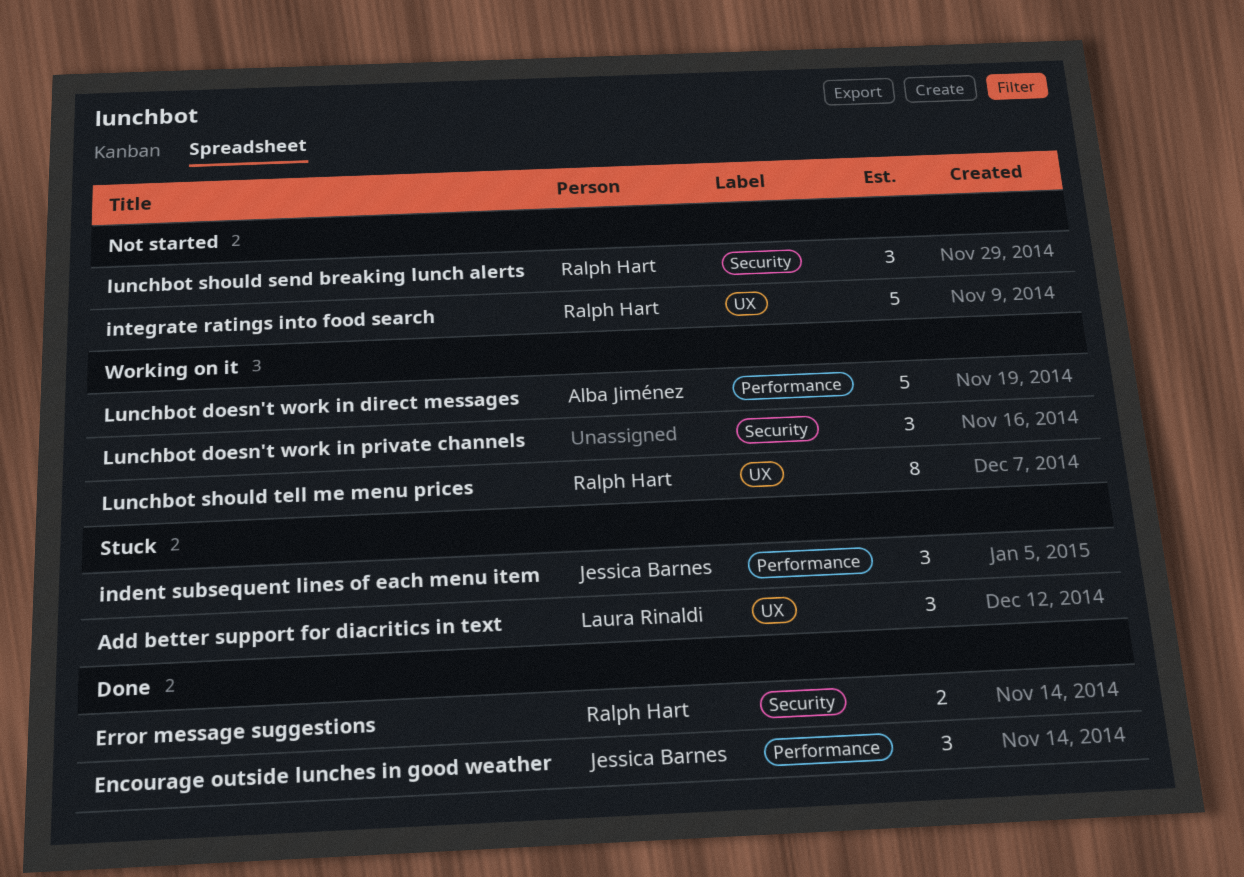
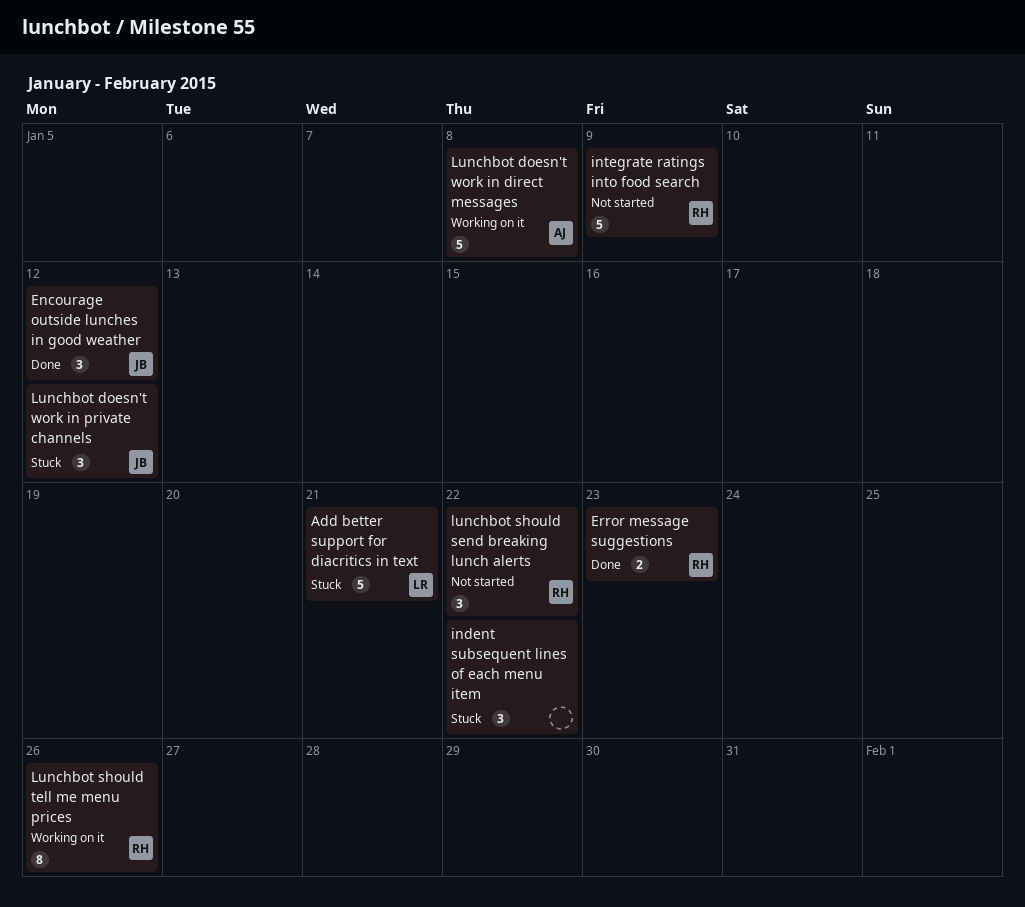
Add better support for diacritics in text, estimate: 3 -> 5
indent subsequent lines of each menu item, owner: Jessica Barnes -> none
Lunchbot doesn't work in private channels, status: Working on it -> Stuck
Lunchbot doesn't work in private channels, owner: none -> Jessica Barnes

